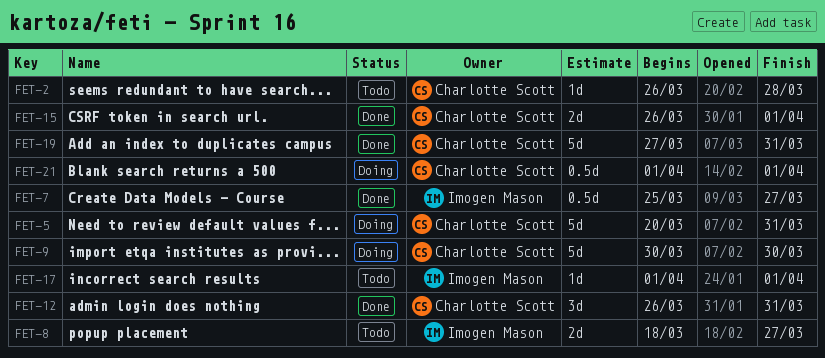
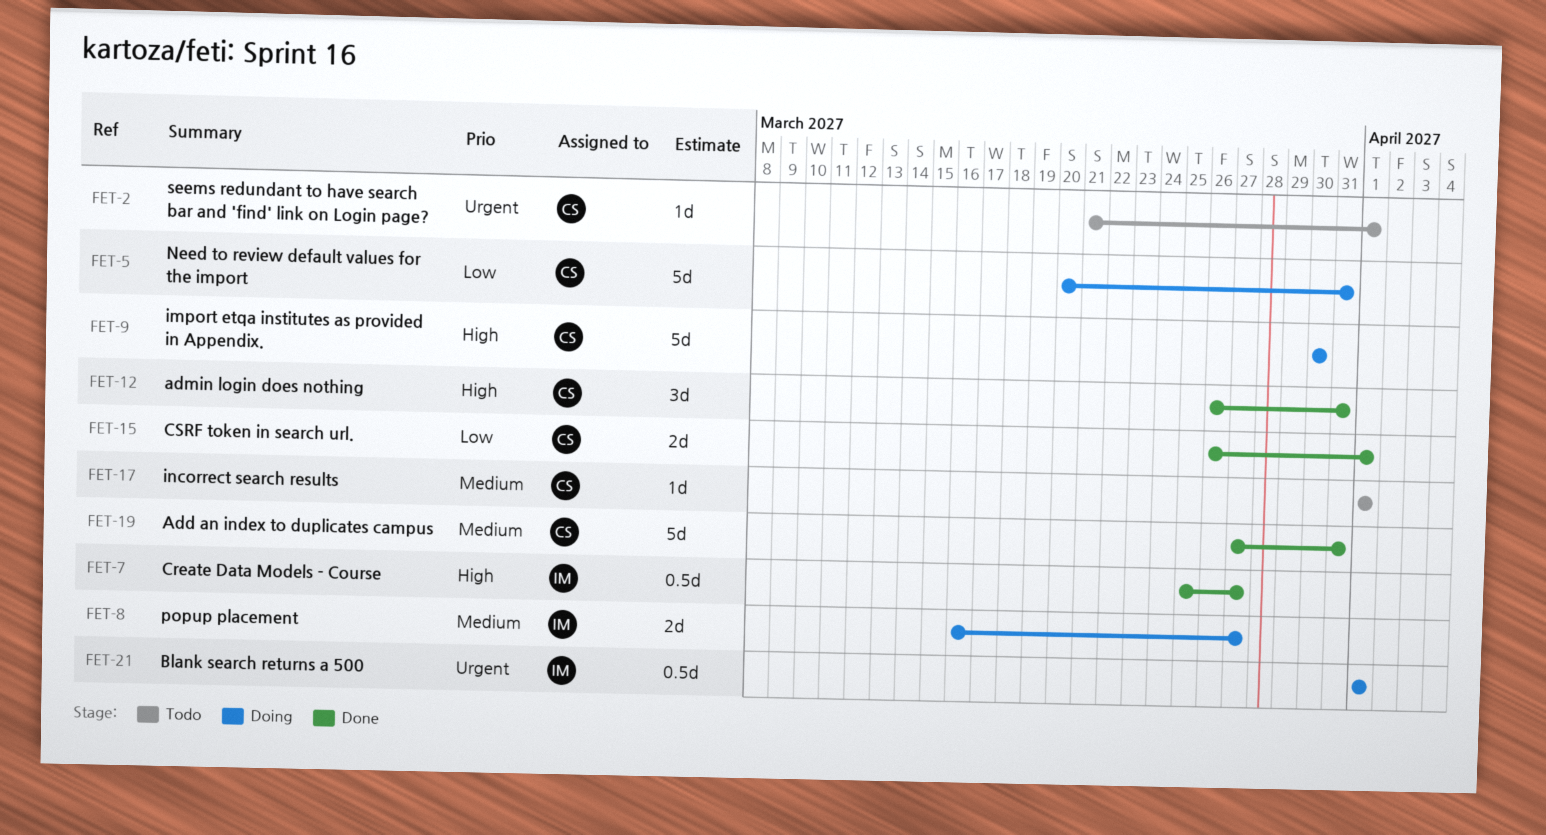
FET-2, start: Mar 26 -> Mar 21
FET-2, due: Mar 28 -> Apr 1
FET-8, status: Todo -> Doing
FET-8, start: Mar 18 -> Mar 16
FET-17, owner: Imogen Mason -> Charlotte Scott
FET-21, owner: Charlotte Scott -> Imogen Mason

